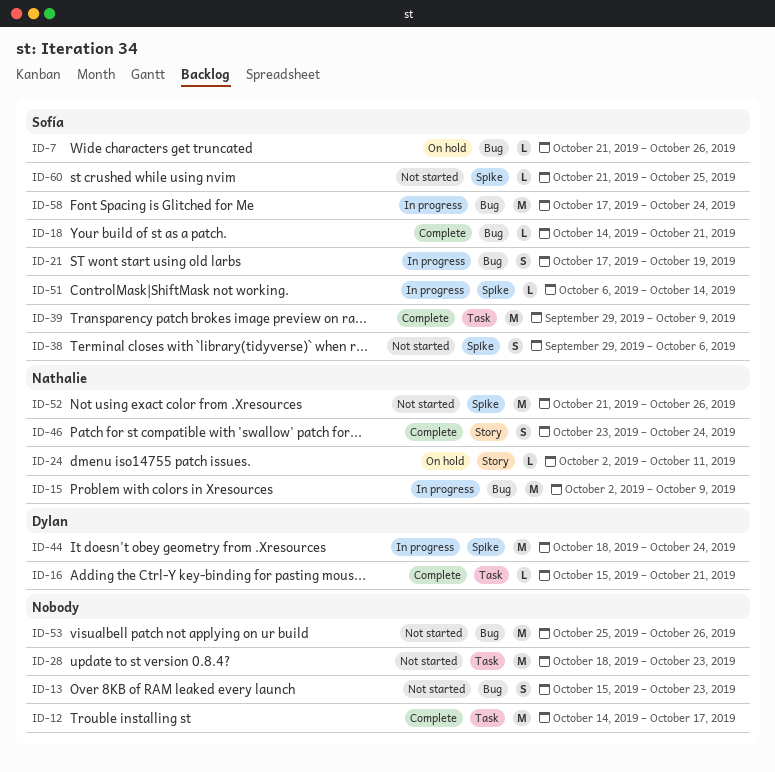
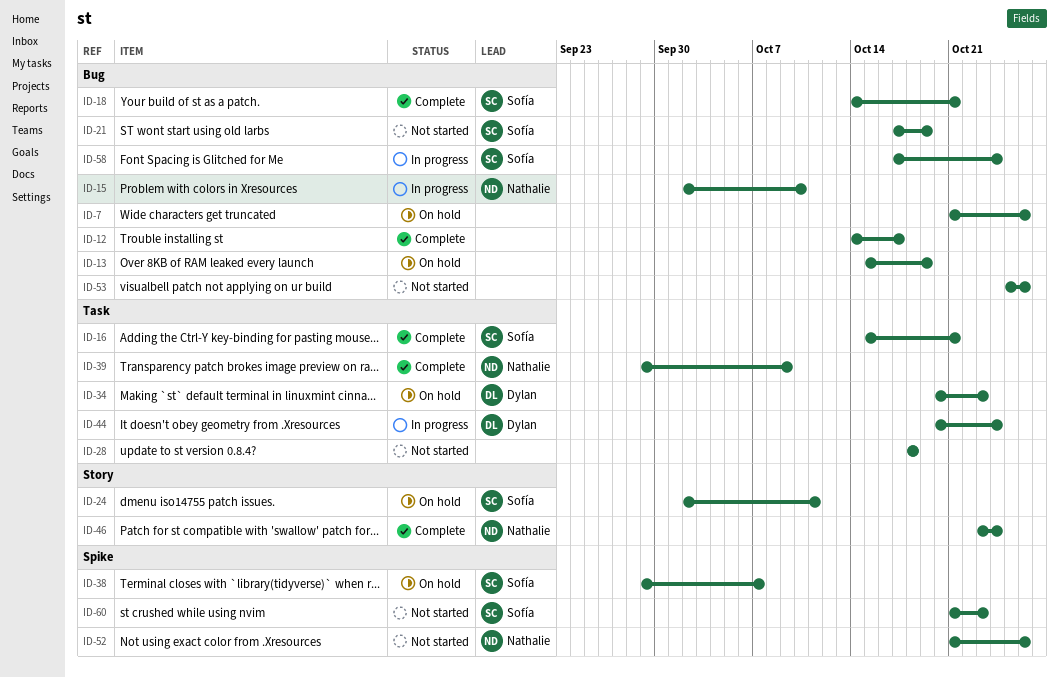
ID-7, owner: Sofía -> none
ID-12, label: Task -> Bug
ID-13, status: Not started -> On hold
ID-13, due: Oct 23 -> Oct 19
ID-15, due: Oct 9 -> Oct 10
ID-16, owner: Dylan -> Sofía
ID-21, status: In progress -> Not started
ID-24, owner: Nathalie -> Sofía
ID-28, due: Oct 23 -> Oct 18
ID-34: none -> present
ID-38, status: Not started -> On hold
ID-38, due: Oct 6 -> Oct 7
ID-39, owner: Sofía -> Nathalie
ID-44, label: Spike -> Task
ID-44, start: Oct 18 -> Oct 20
ID-51: present -> none
ID-60, due: Oct 25 -> Oct 23

